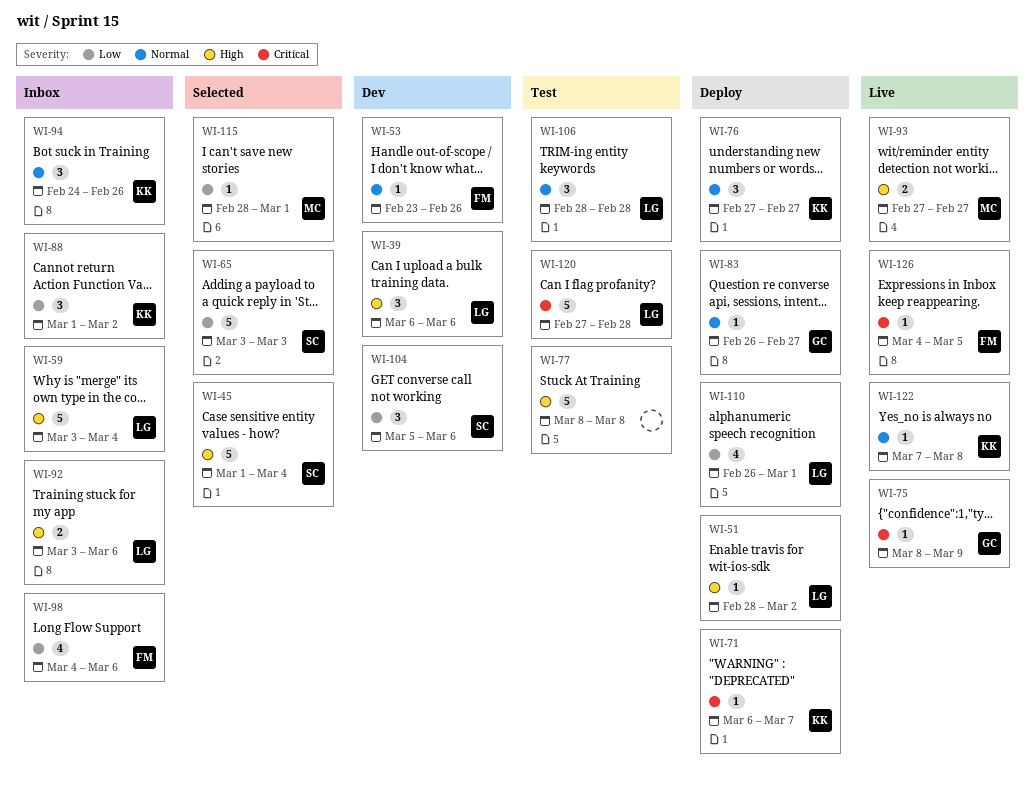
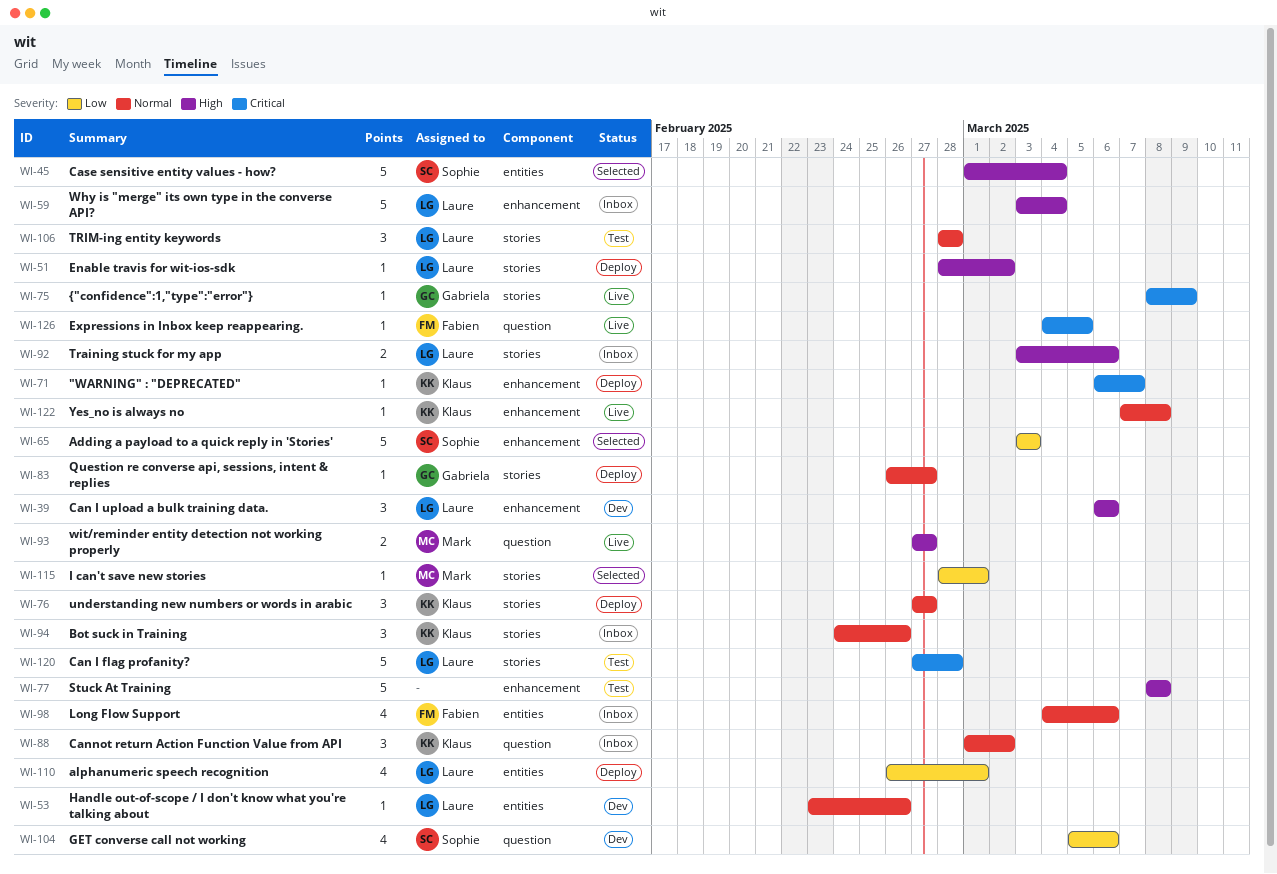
WI-53, owner: Fabien -> Laure
WI-88, priority: Low -> Normal
WI-98, priority: Low -> Normal
WI-104, estimate: 3 -> 4

